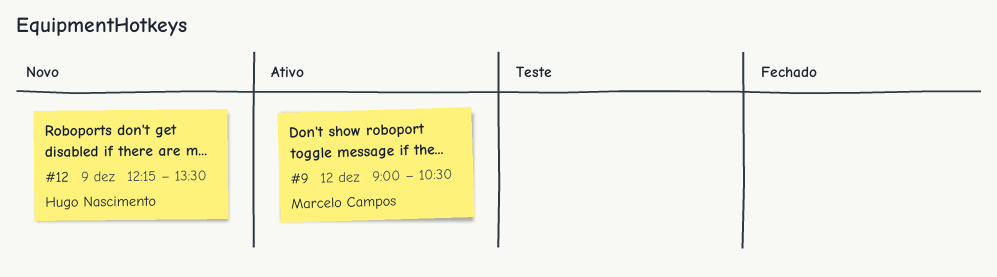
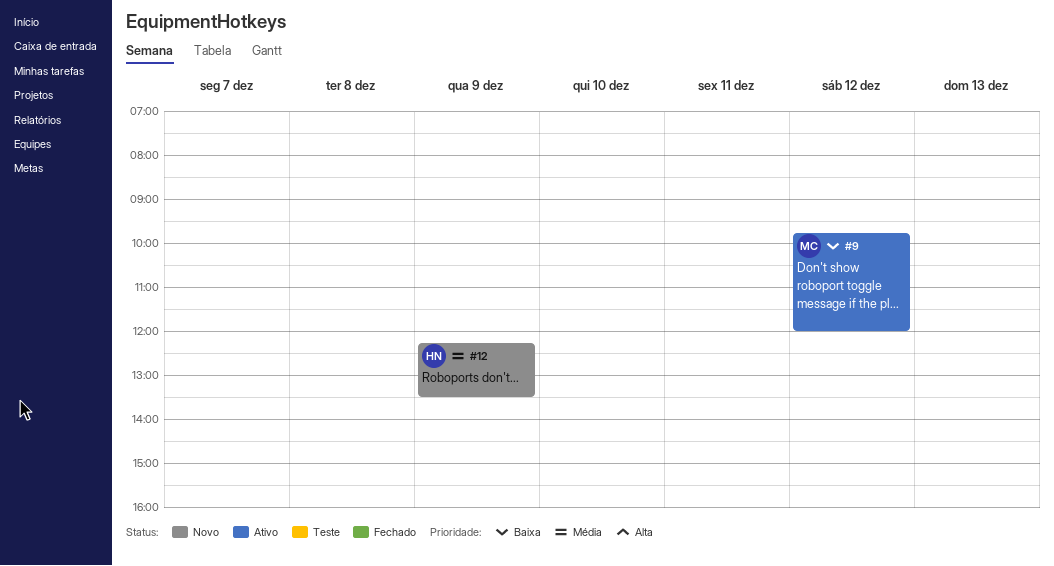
#9, begins: 09:00 -> 09:45
#9, ends: 10:30 -> 12:00

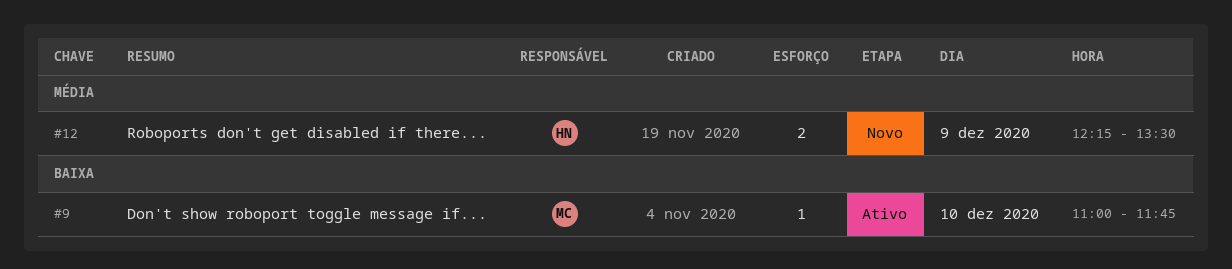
#9, day: Dec 12 -> Dec 10
#9, begins: 09:45 -> 11:00
#9, ends: 12:00 -> 11:45

